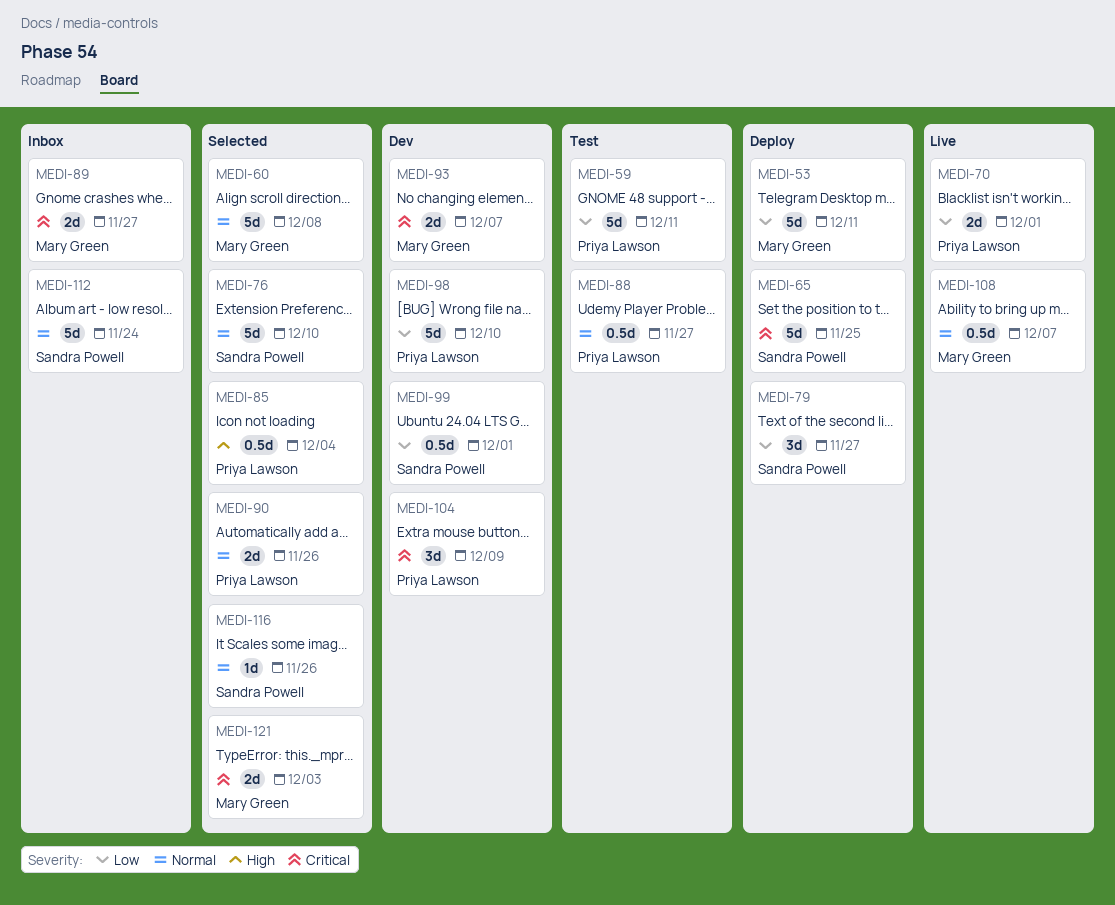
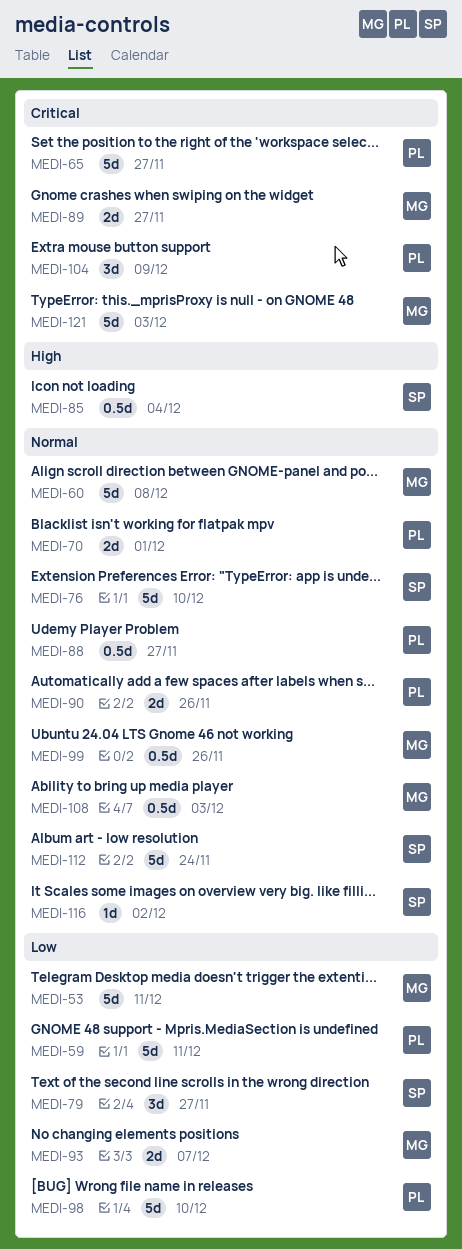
MEDI-65, owner: Sandra Powell -> Priya Lawson
MEDI-65, due: Nov 25 -> Nov 27
MEDI-70, priority: Low -> Normal
MEDI-85, owner: Priya Lawson -> Sandra Powell
MEDI-93, priority: Critical -> Low
MEDI-99, owner: Sandra Powell -> Mary Green
MEDI-99, priority: Low -> Normal
MEDI-99, due: Dec 1 -> Nov 26
MEDI-108, due: Dec 7 -> Dec 3
MEDI-116, due: Nov 26 -> Dec 2
MEDI-121, estimate: 2d -> 5d

